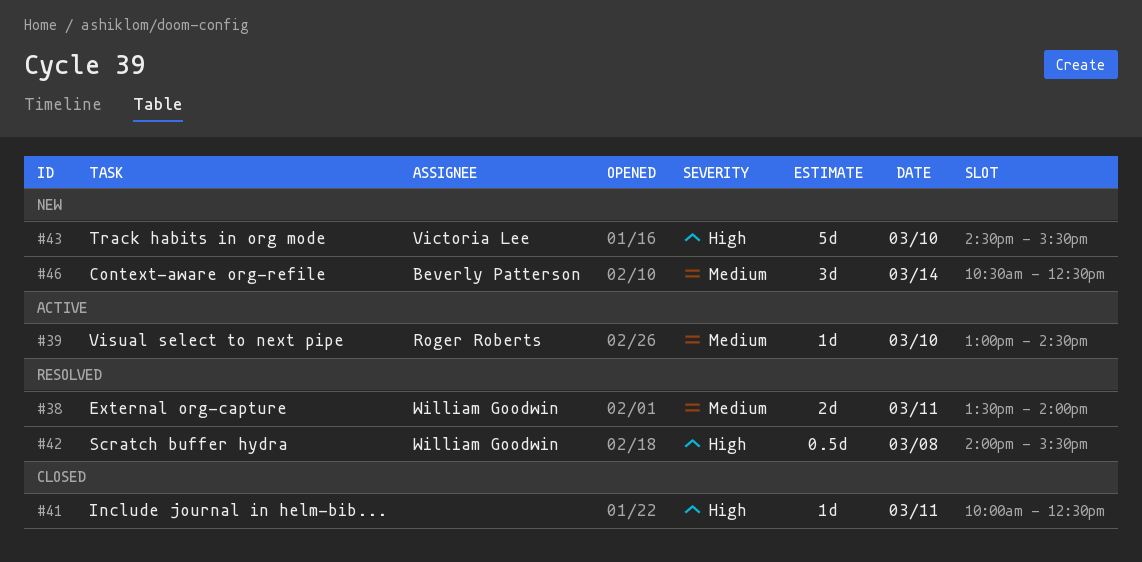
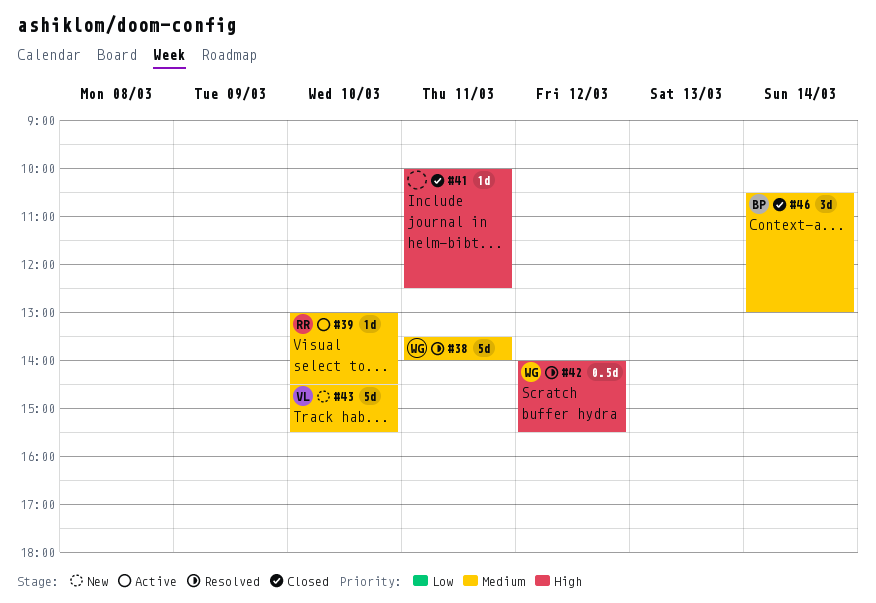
#38, estimate: 2d -> 5d
#42, day: Mar 8 -> Mar 12
#43, priority: High -> Medium
#46, status: New -> Closed
#46, ends: 12:30 -> 13:00

